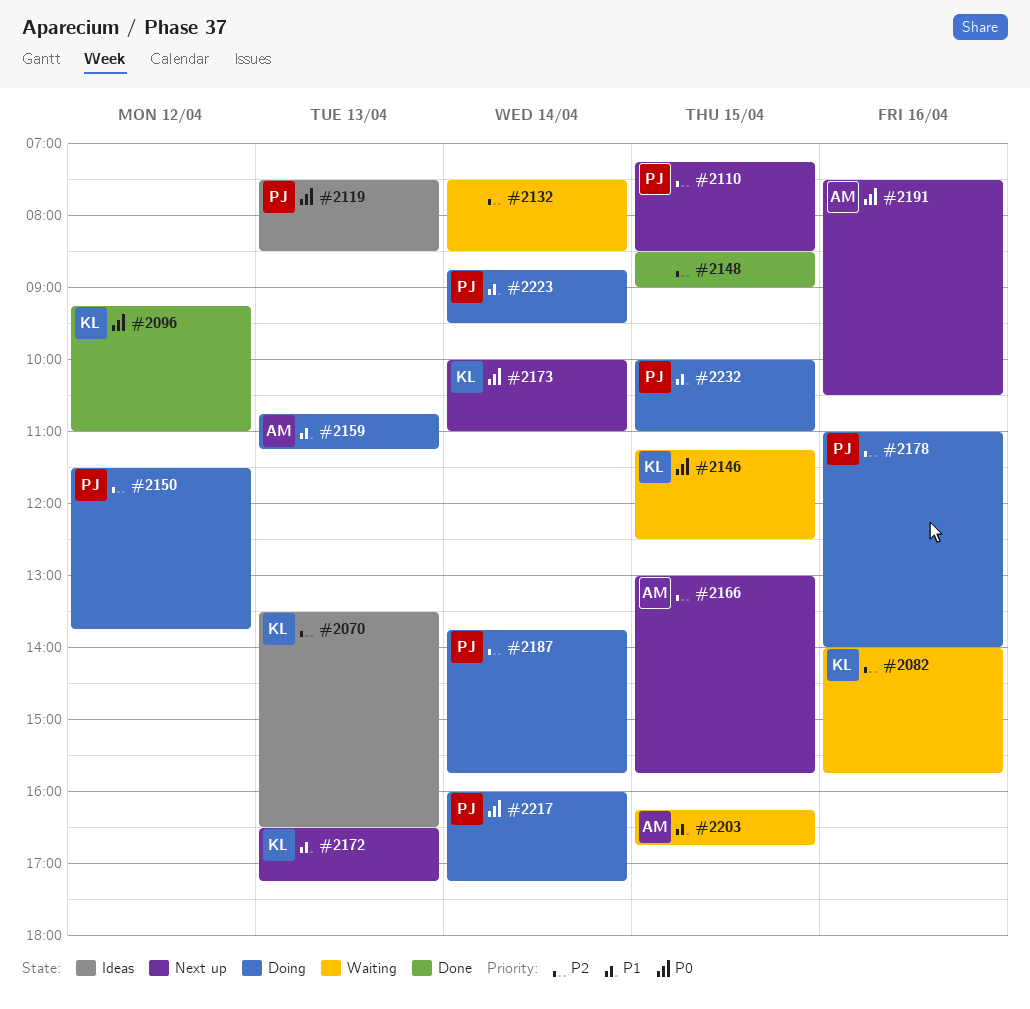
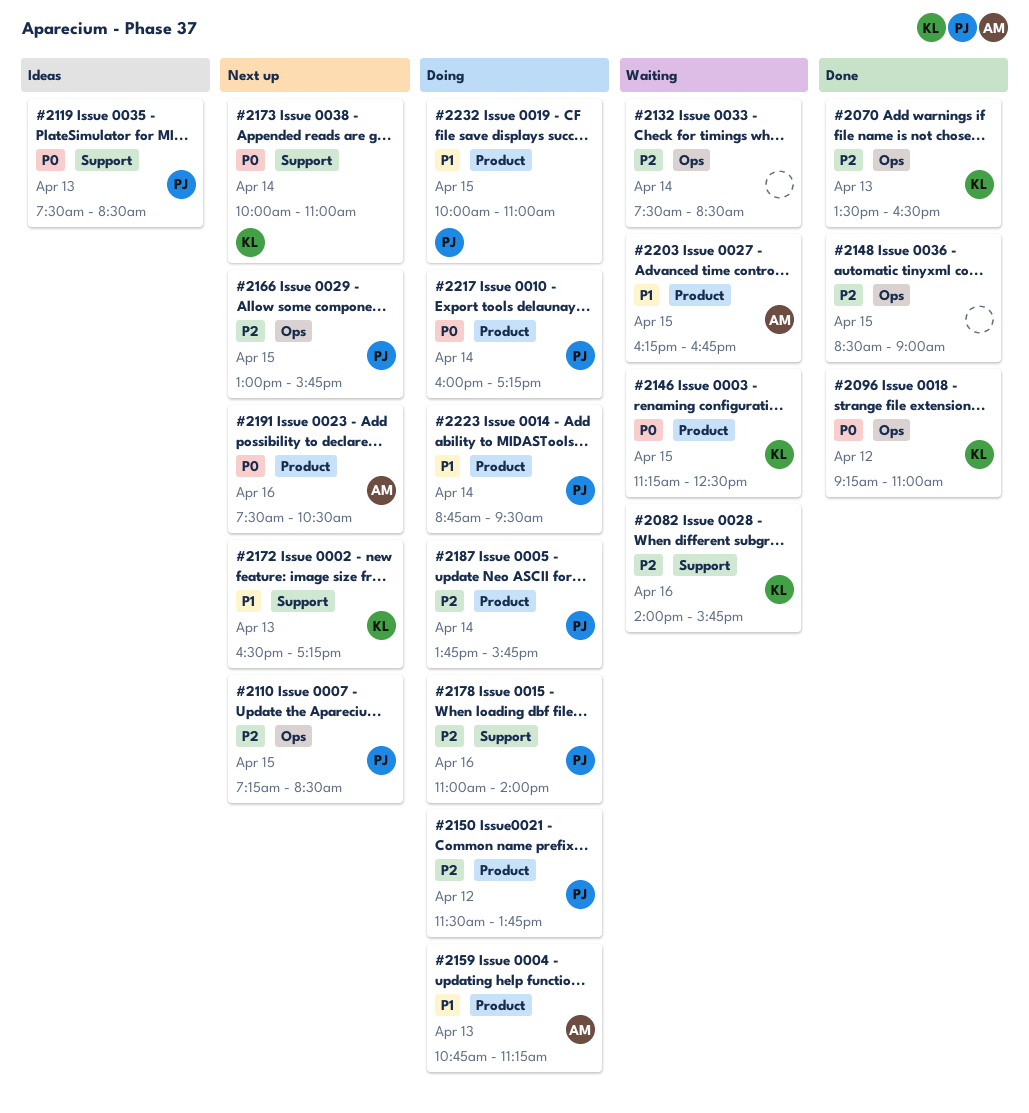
#2070, status: Ideas -> Done
#2166, owner: AM -> PJ

